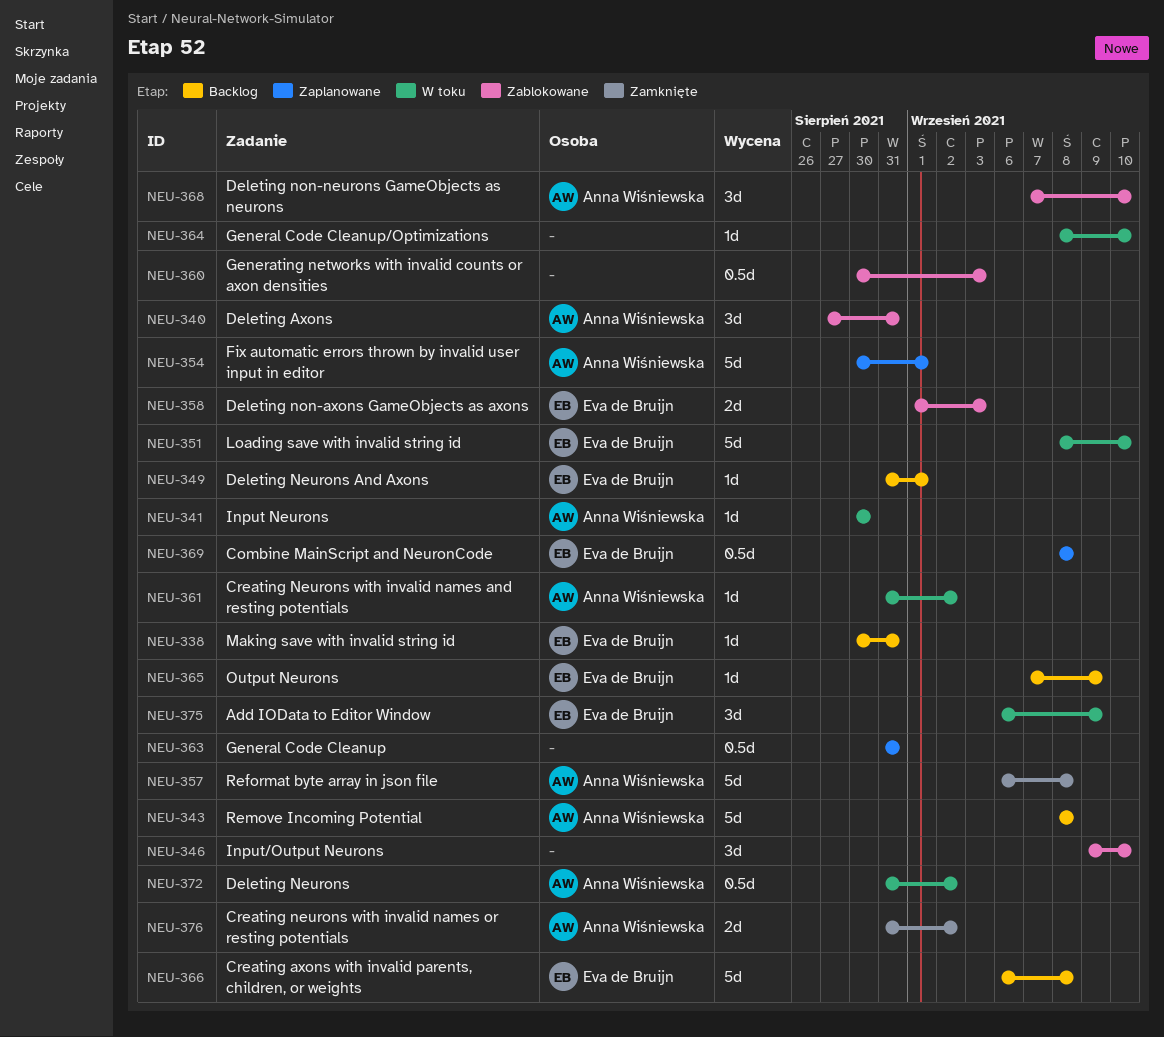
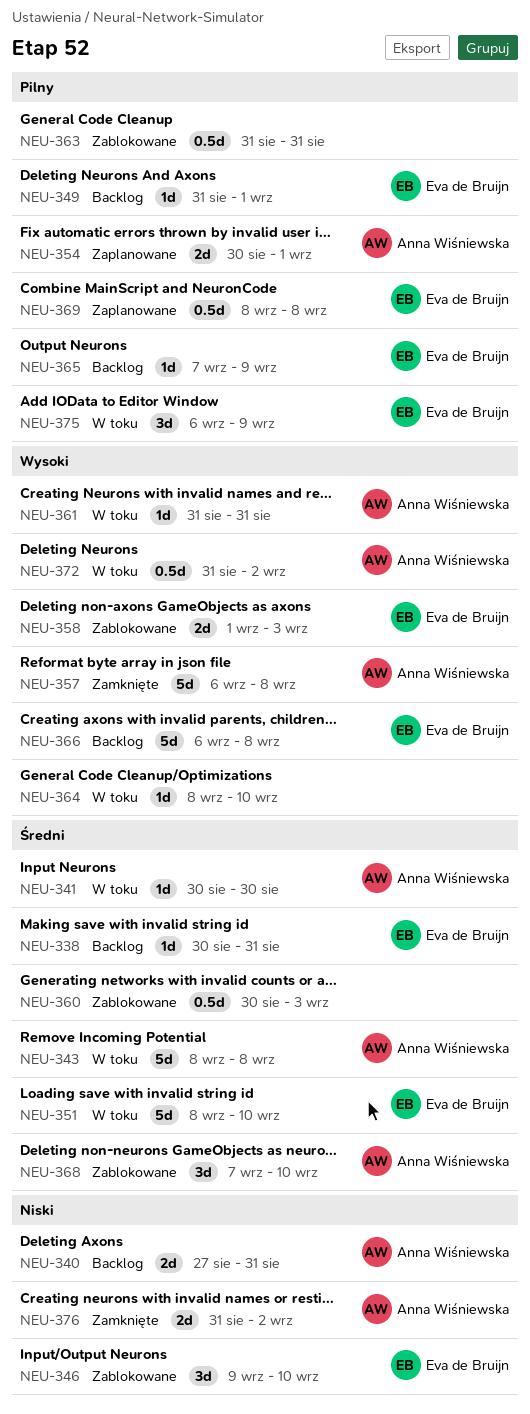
NEU-340, status: Zablokowane -> Backlog
NEU-340, estimate: 3d -> 2d
NEU-343, status: Backlog -> W toku
NEU-346, owner: none -> Eva de Bruijn
NEU-354, estimate: 5d -> 2d
NEU-361, due: Sep 2 -> Aug 31
NEU-363, status: Zaplanowane -> Zablokowane

